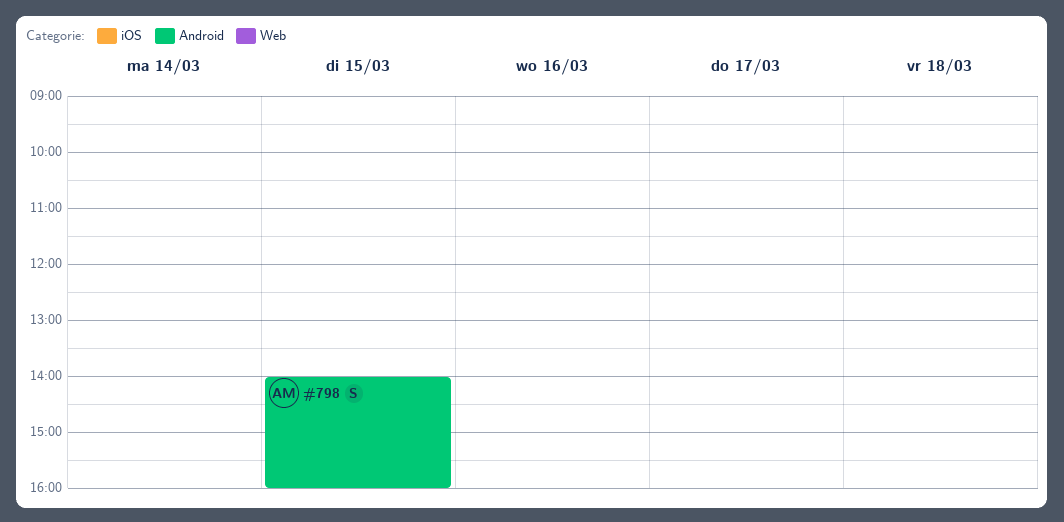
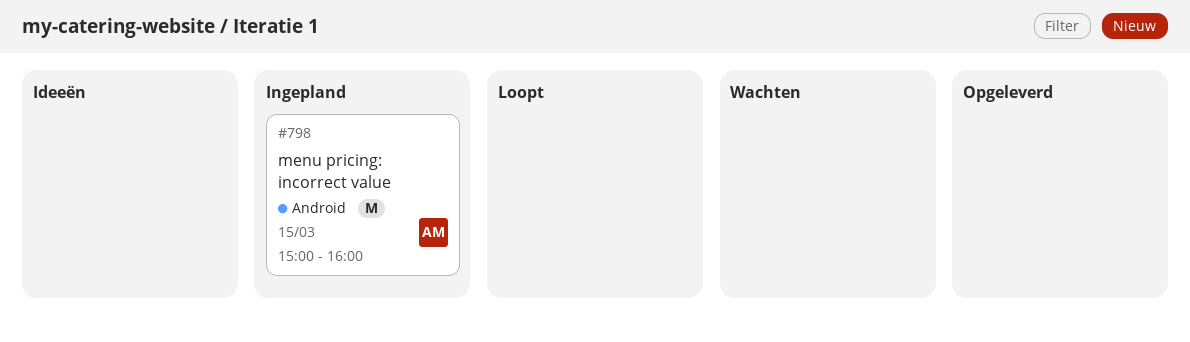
#798, estimate: S -> M
#798, begins: 14:00 -> 15:00

